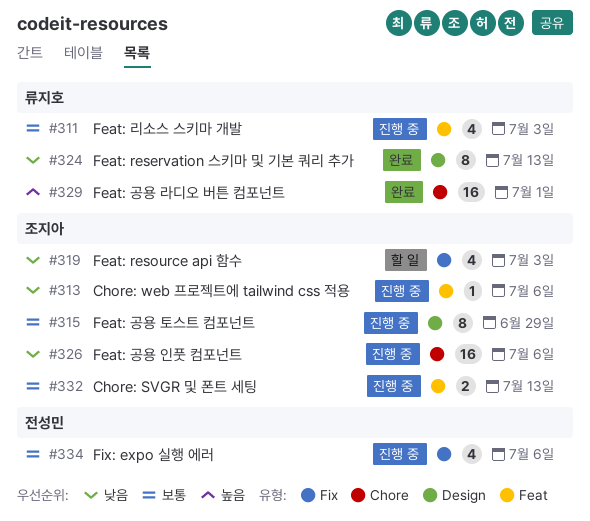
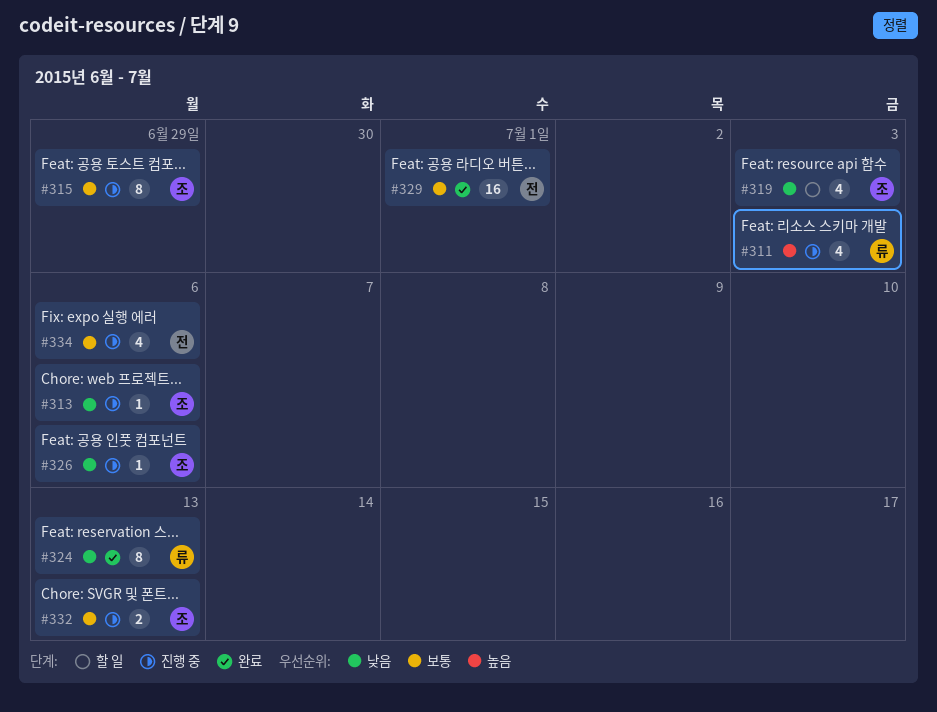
#311, priority: 보통 -> 높음
#326, estimate: 16 -> 1
#329, owner: 류지호 -> 전성민
#329, priority: 높음 -> 보통

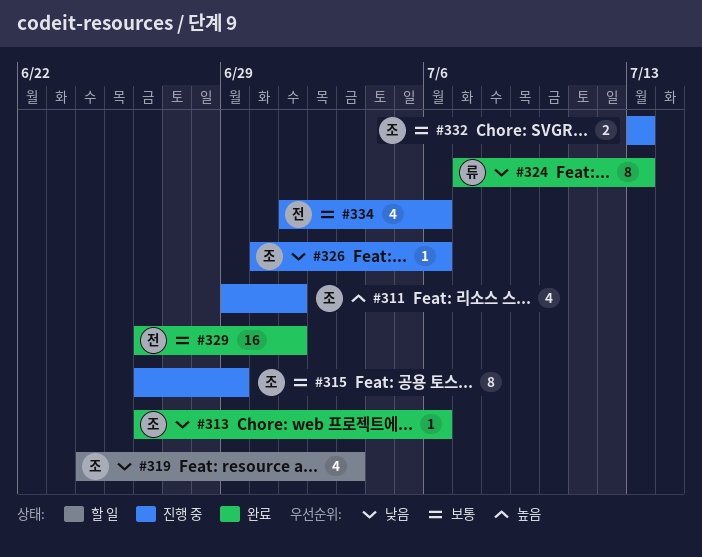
#311, owner: 류 -> 조
#311, due: Jul 3 -> Jul 1
#313, status: 진행 중 -> 완료

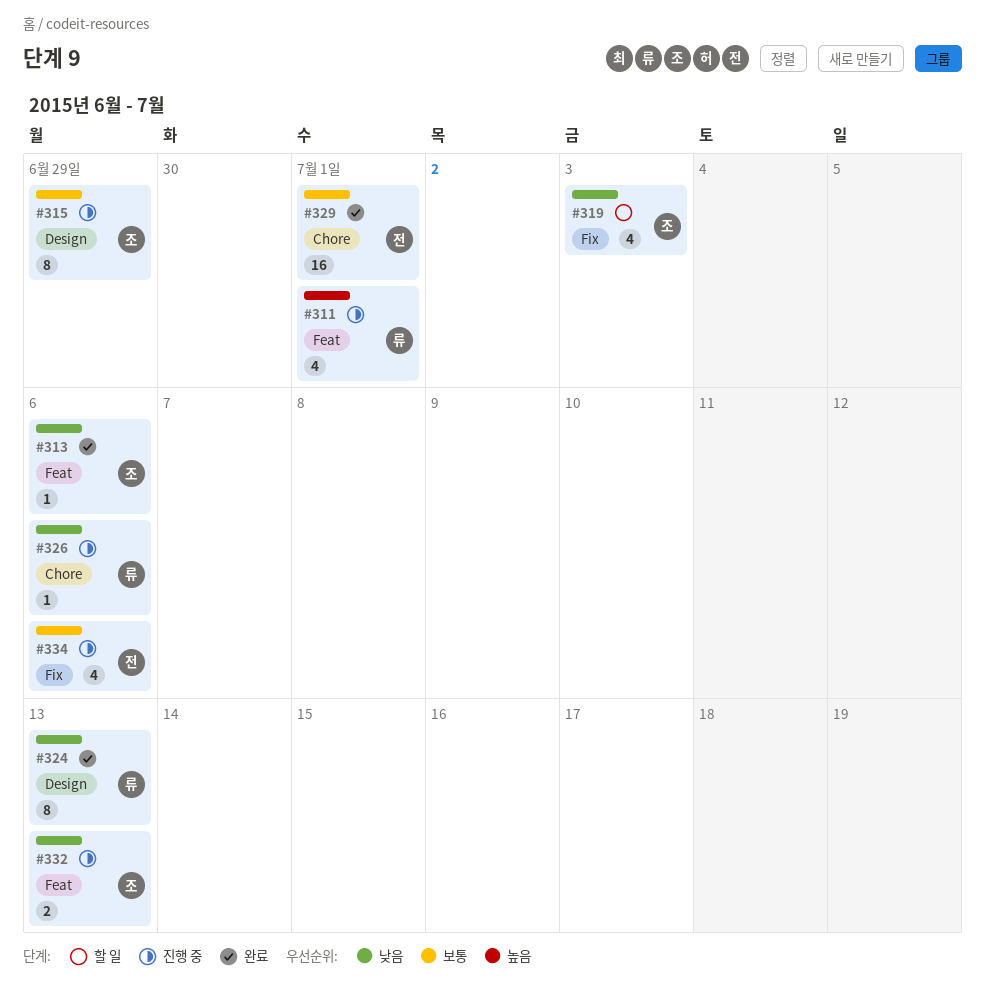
#311, owner: 조 -> 류
#326, owner: 조 -> 류
#332, priority: 보통 -> 낮음

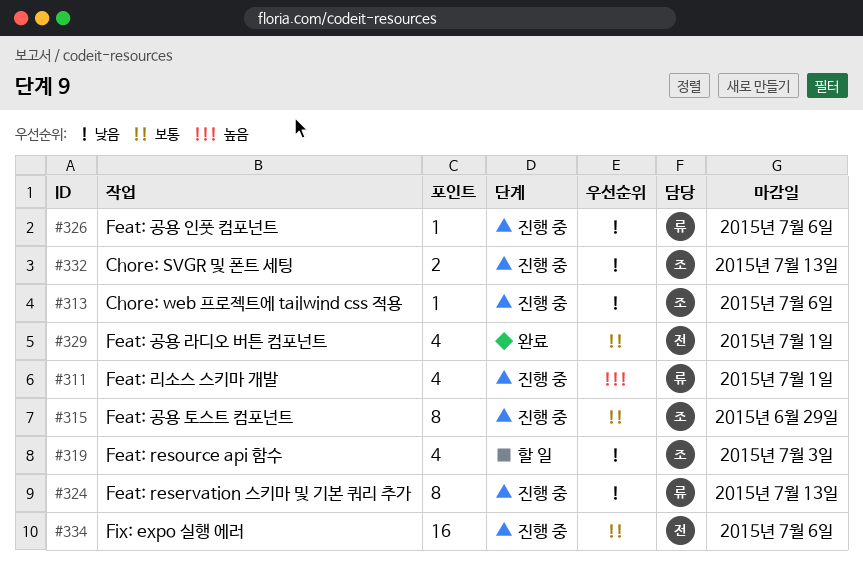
#313, status: 완료 -> 진행 중
#324, status: 완료 -> 진행 중
#329, estimate: 16 -> 4
#334, estimate: 4 -> 16

